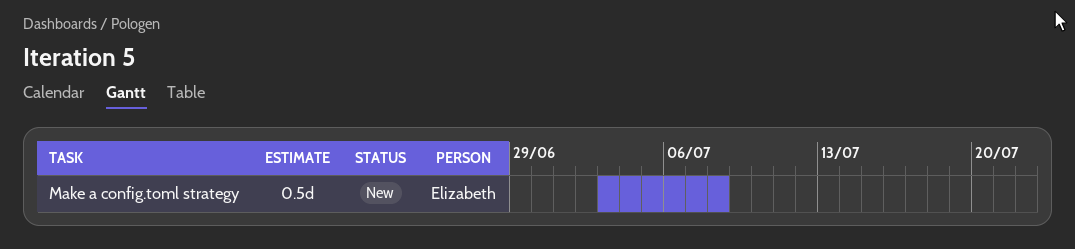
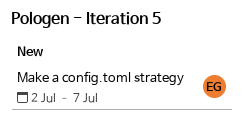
Make a config.toml strategy, start: Jul 3 -> Jul 2
Make a config.toml strategy, due: Jul 8 -> Jul 7

